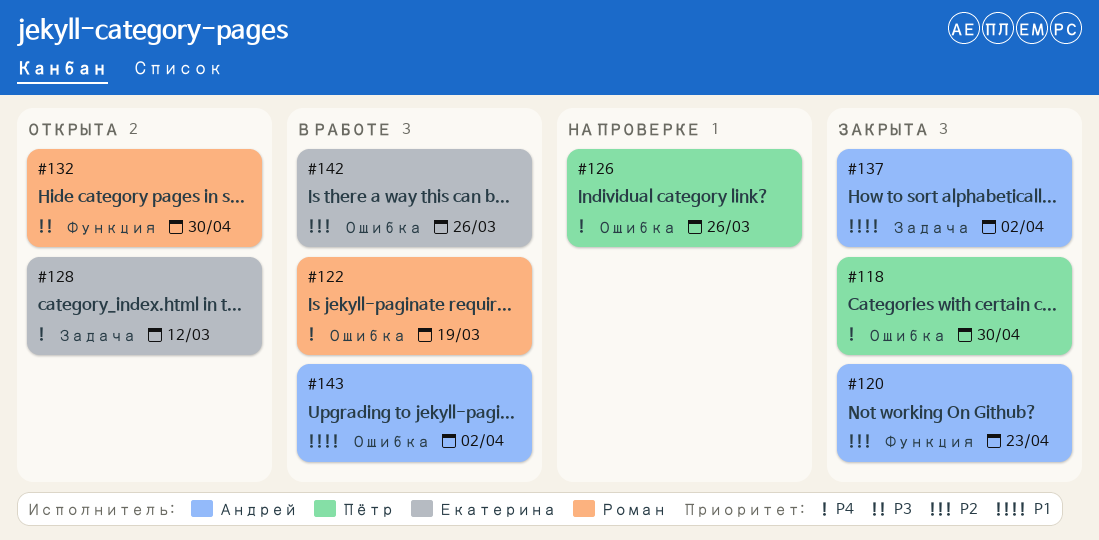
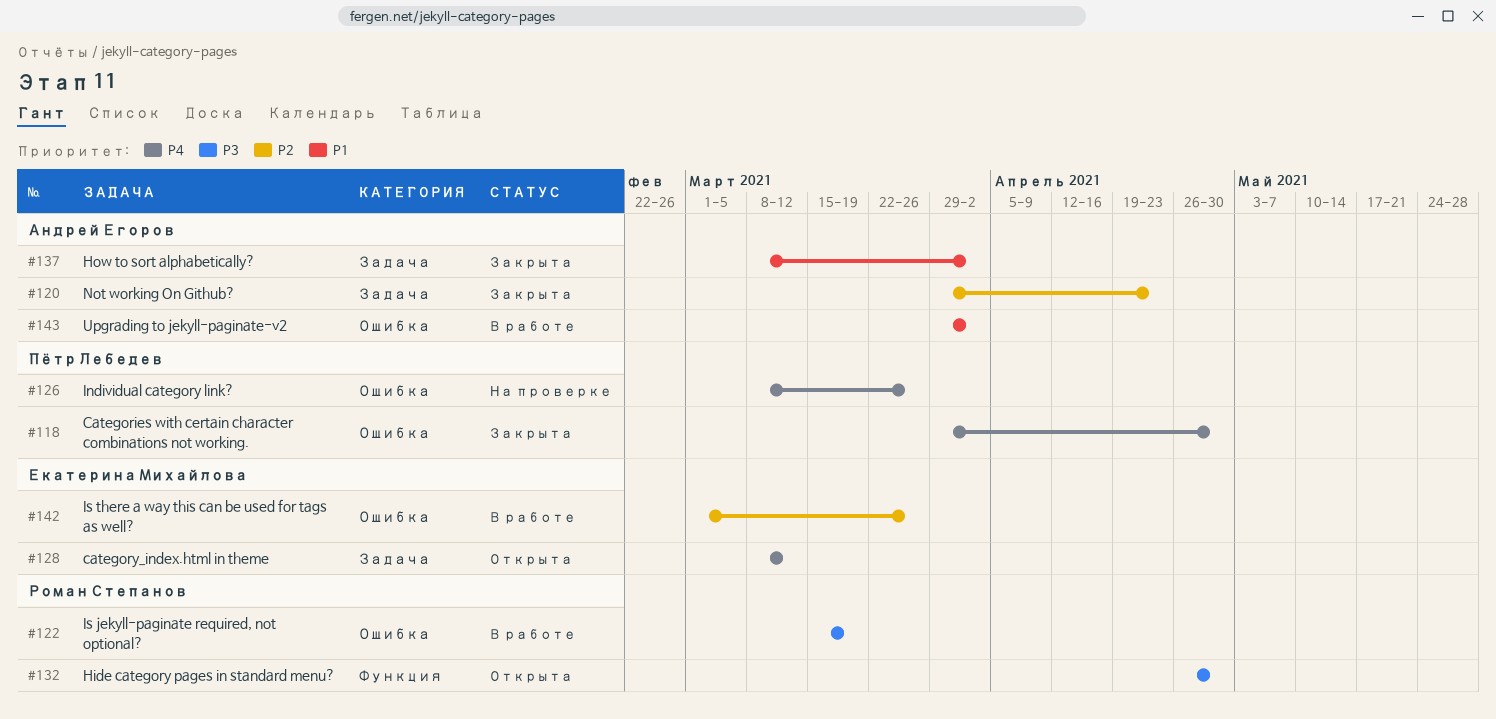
#120, label: Функция -> Задача
#122, priority: P4 -> P3

